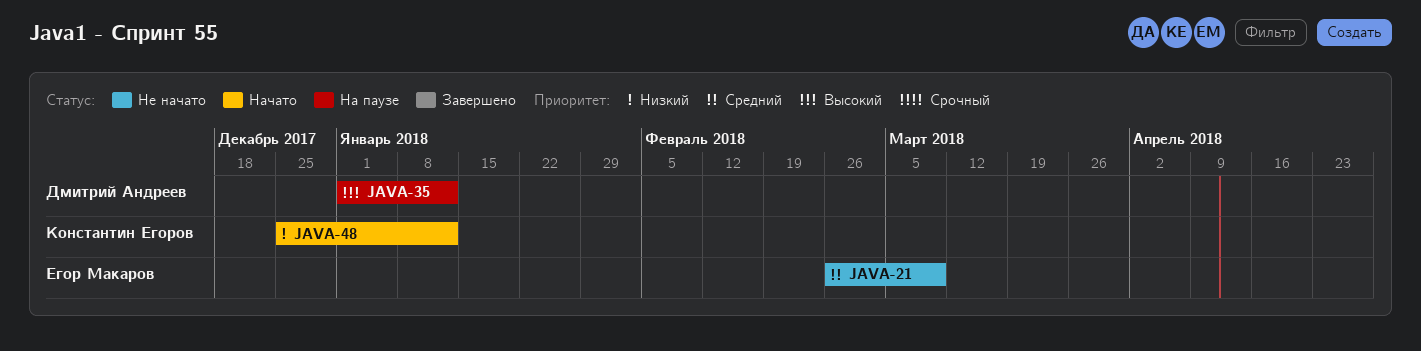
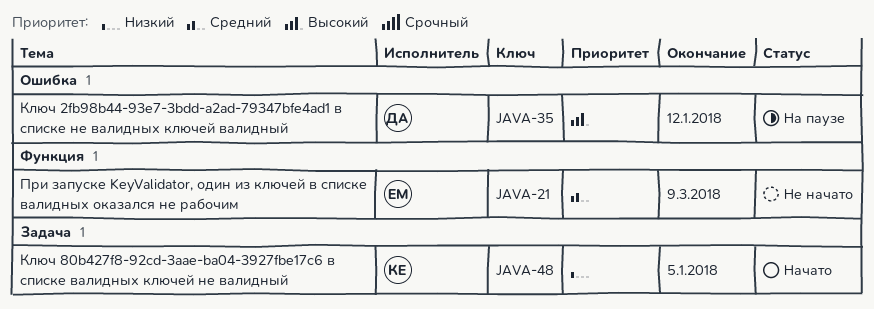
JAVA-48, due: Jan 12 -> Jan 5

